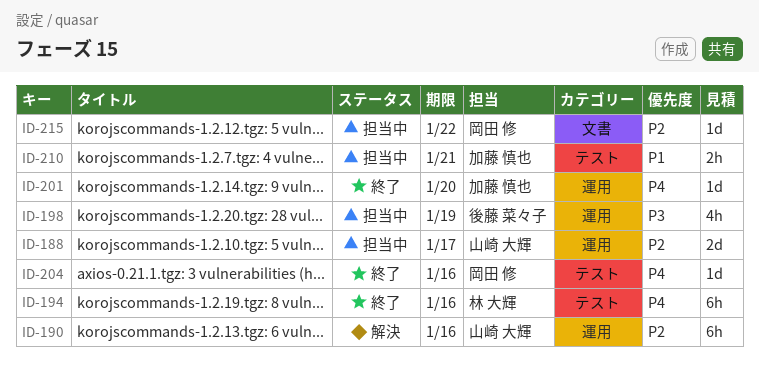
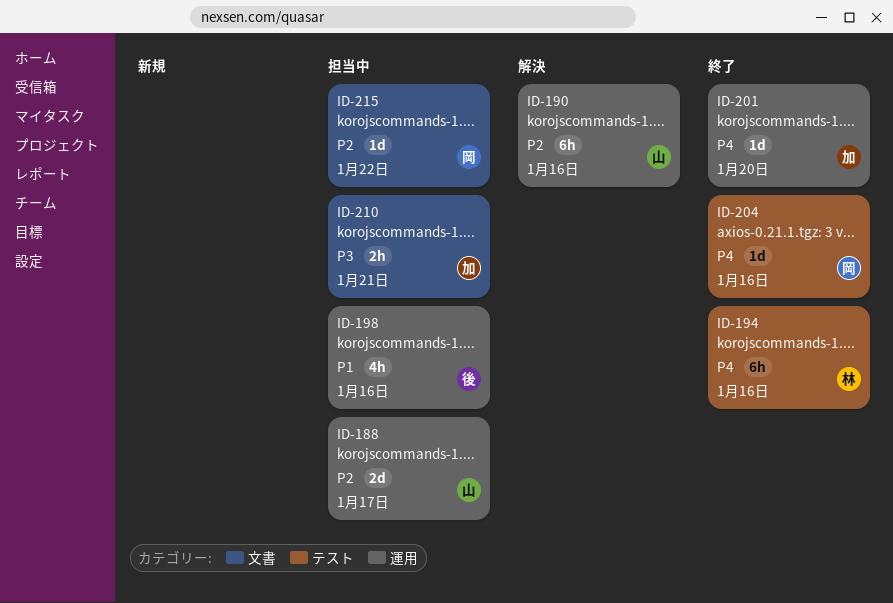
ID-198, priority: P3 -> P1
ID-198, due: Jan 19 -> Jan 16
ID-210, priority: P1 -> P3
ID-210, label: テスト -> 文書

